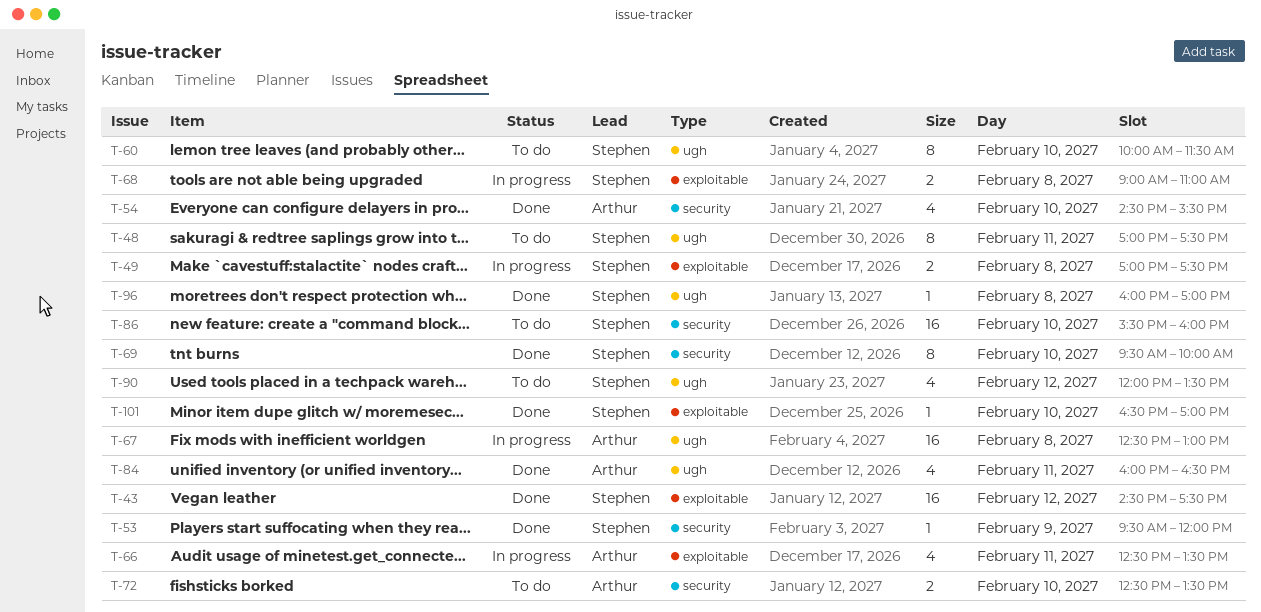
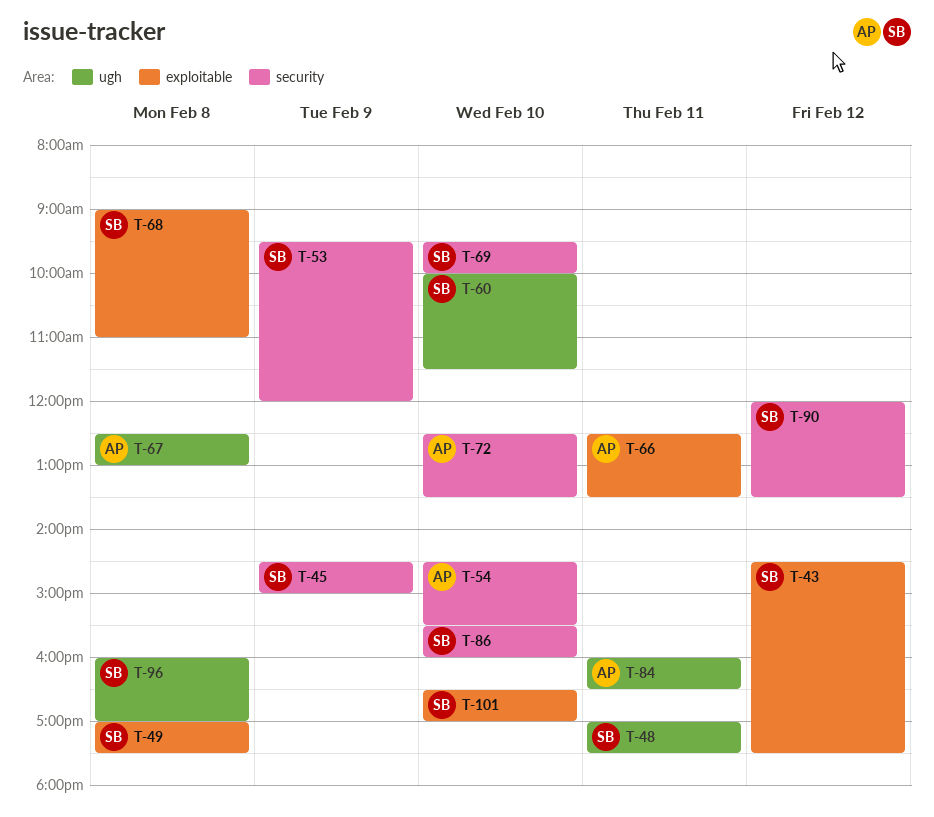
T-45: none -> present
T-90, label: ugh -> security

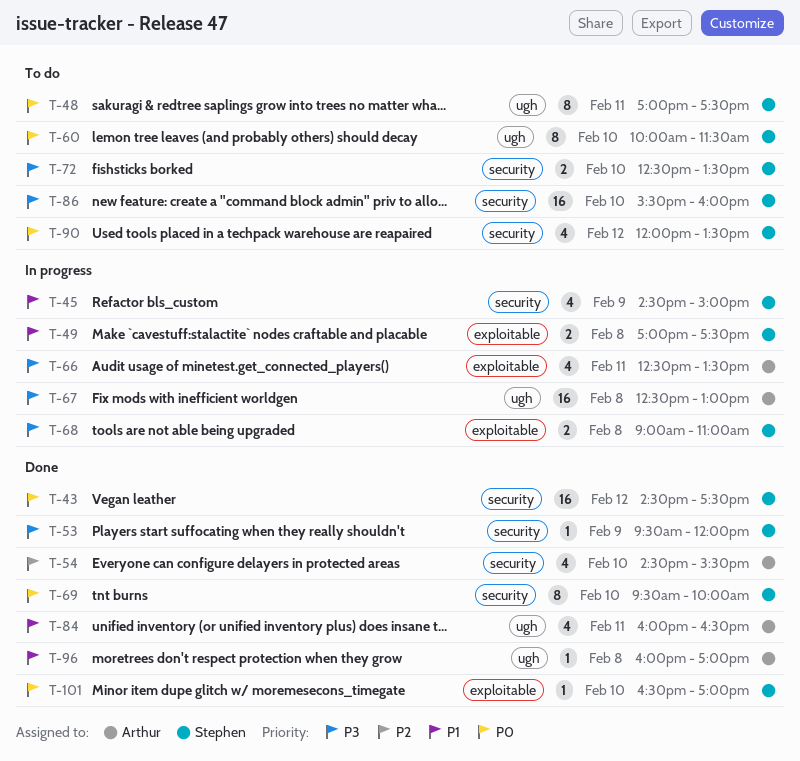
T-43, label: exploitable -> security
T-72, owner: Arthur -> Stephen
T-96, owner: Stephen -> Arthur

